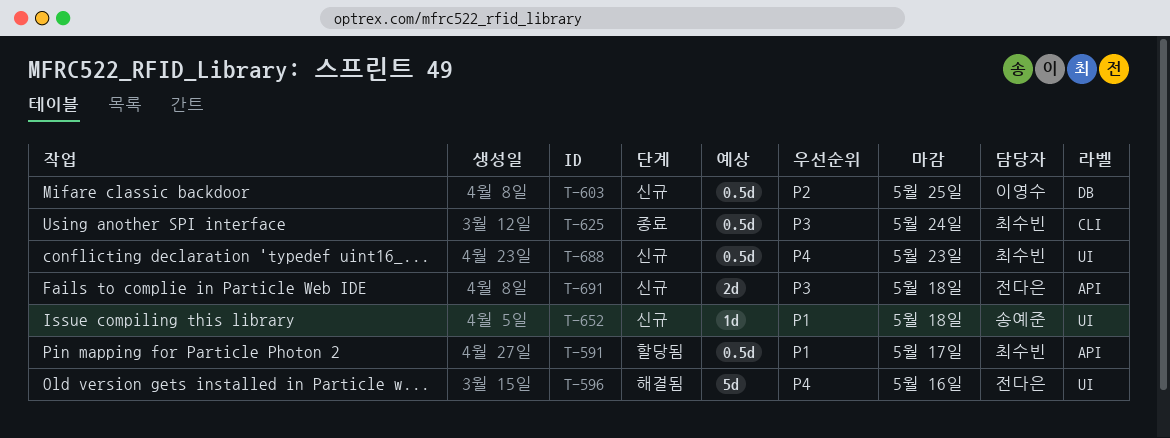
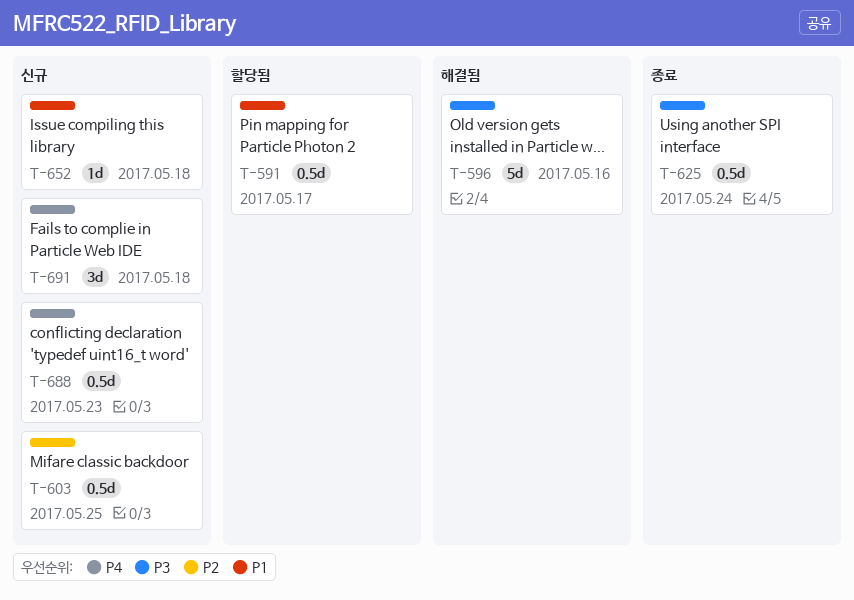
T-596, priority: P4 -> P3
T-691, priority: P3 -> P4
T-691, estimate: 2d -> 3d

